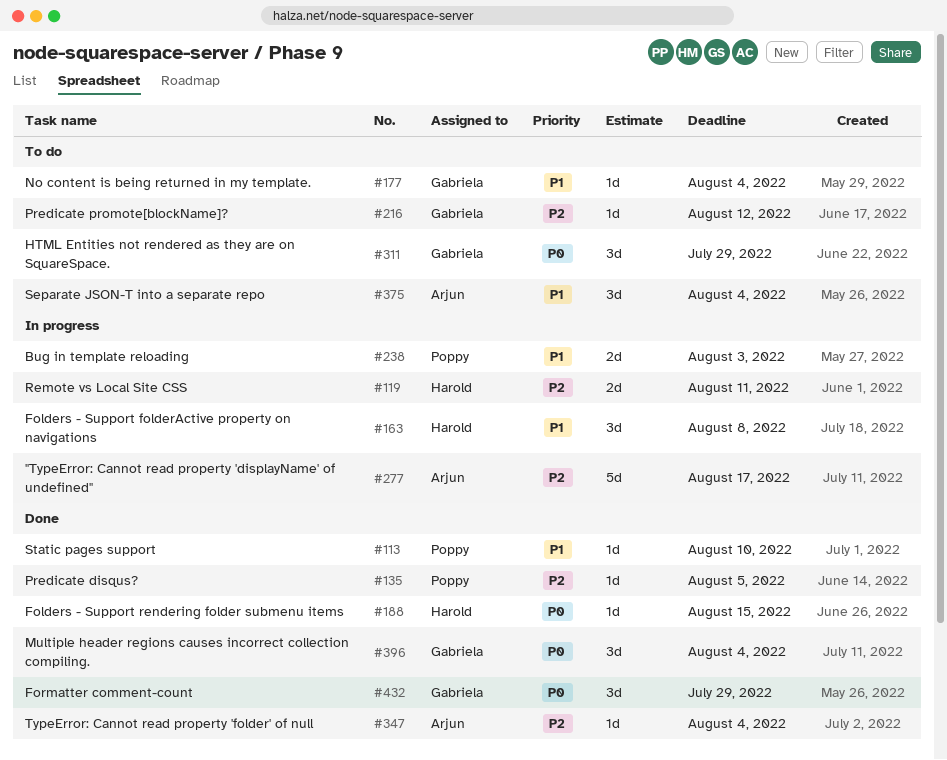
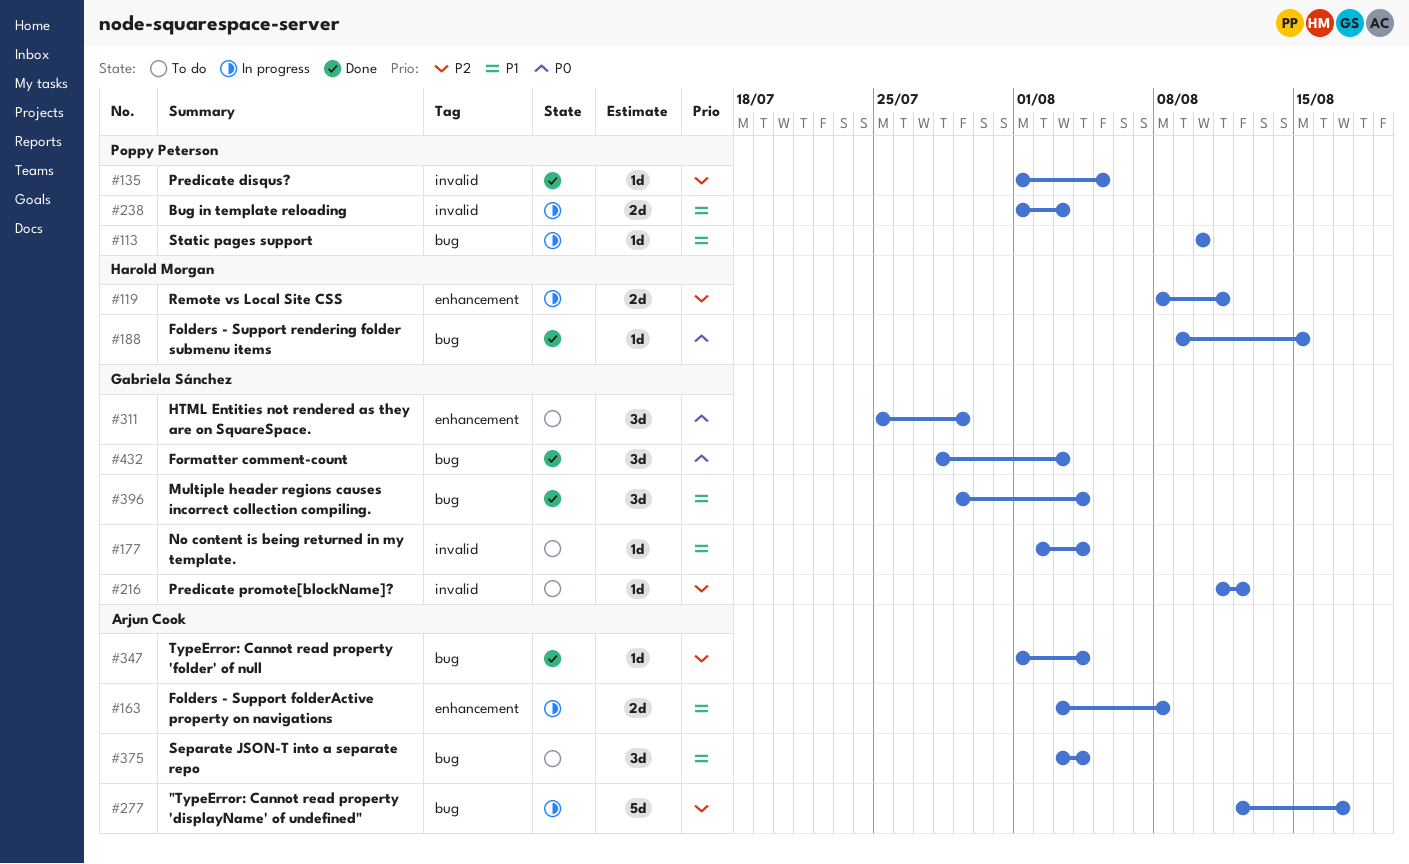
#113, status: Done -> In progress
#163, owner: Harold Morgan -> Arjun Cook
#163, estimate: 3d -> 2d
#396, priority: P0 -> P1
#432, due: Jul 29 -> Aug 3

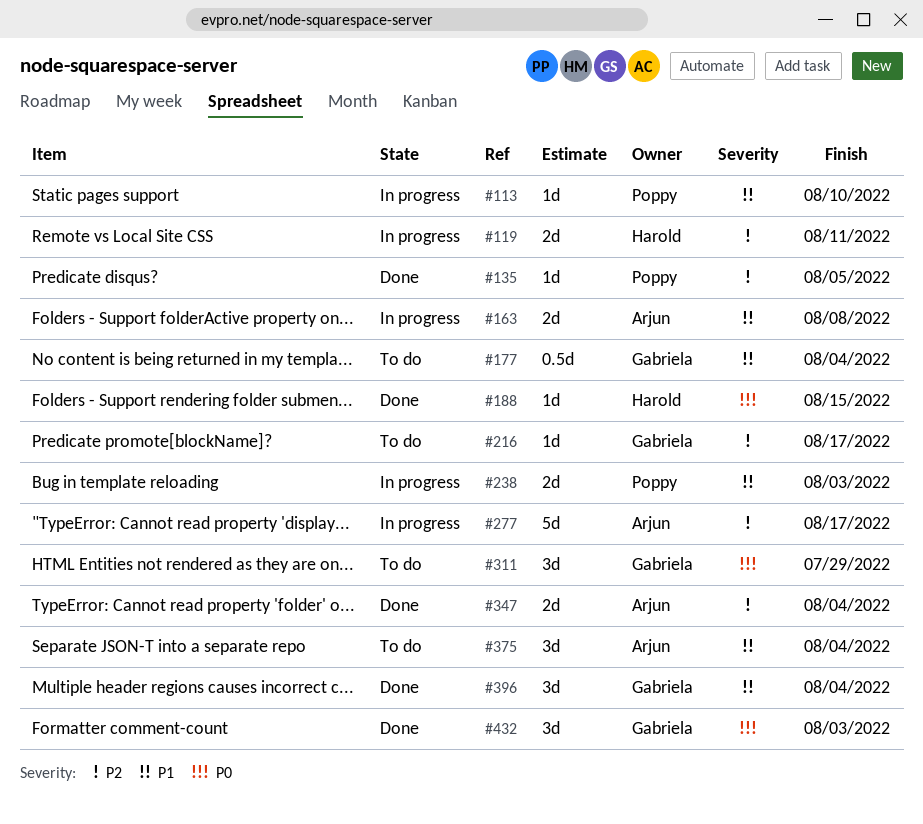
#177, estimate: 1d -> 0.5d
#216, due: Aug 12 -> Aug 17
#347, estimate: 1d -> 2d

